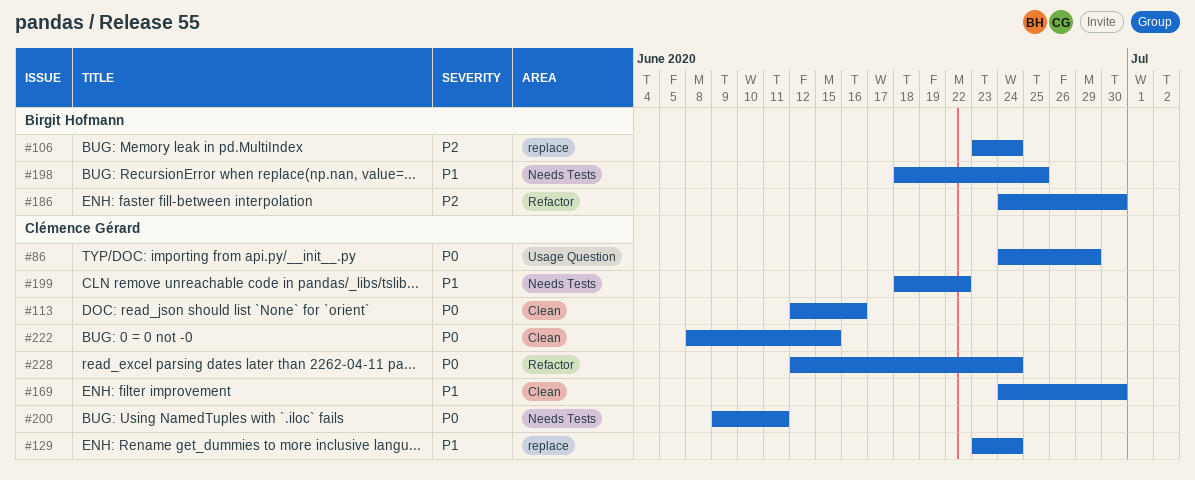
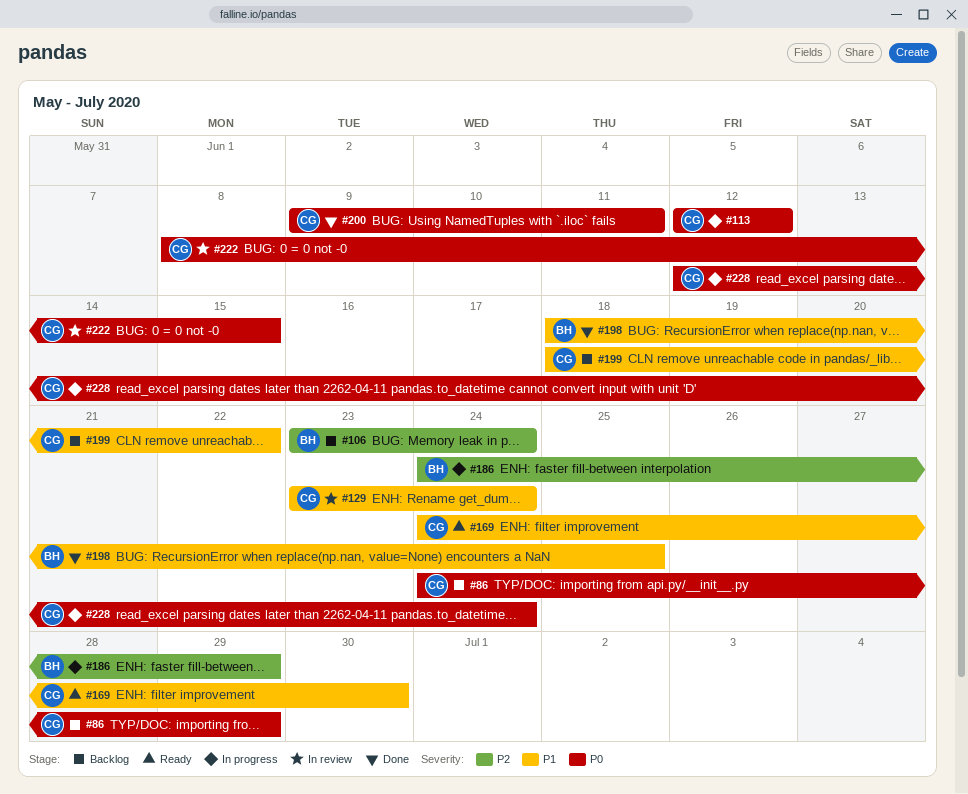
#113, due: Jun 16 -> Jun 12
#186, due: Jun 30 -> Jun 29

